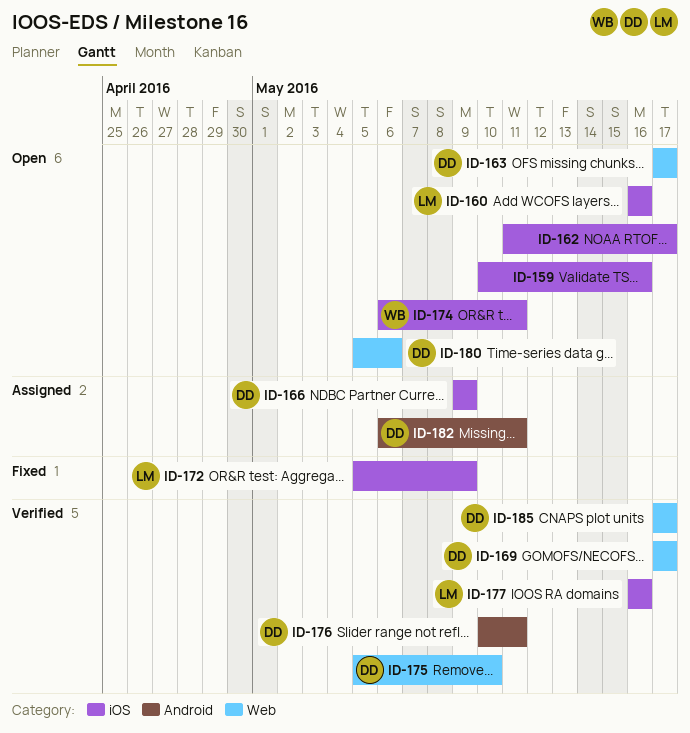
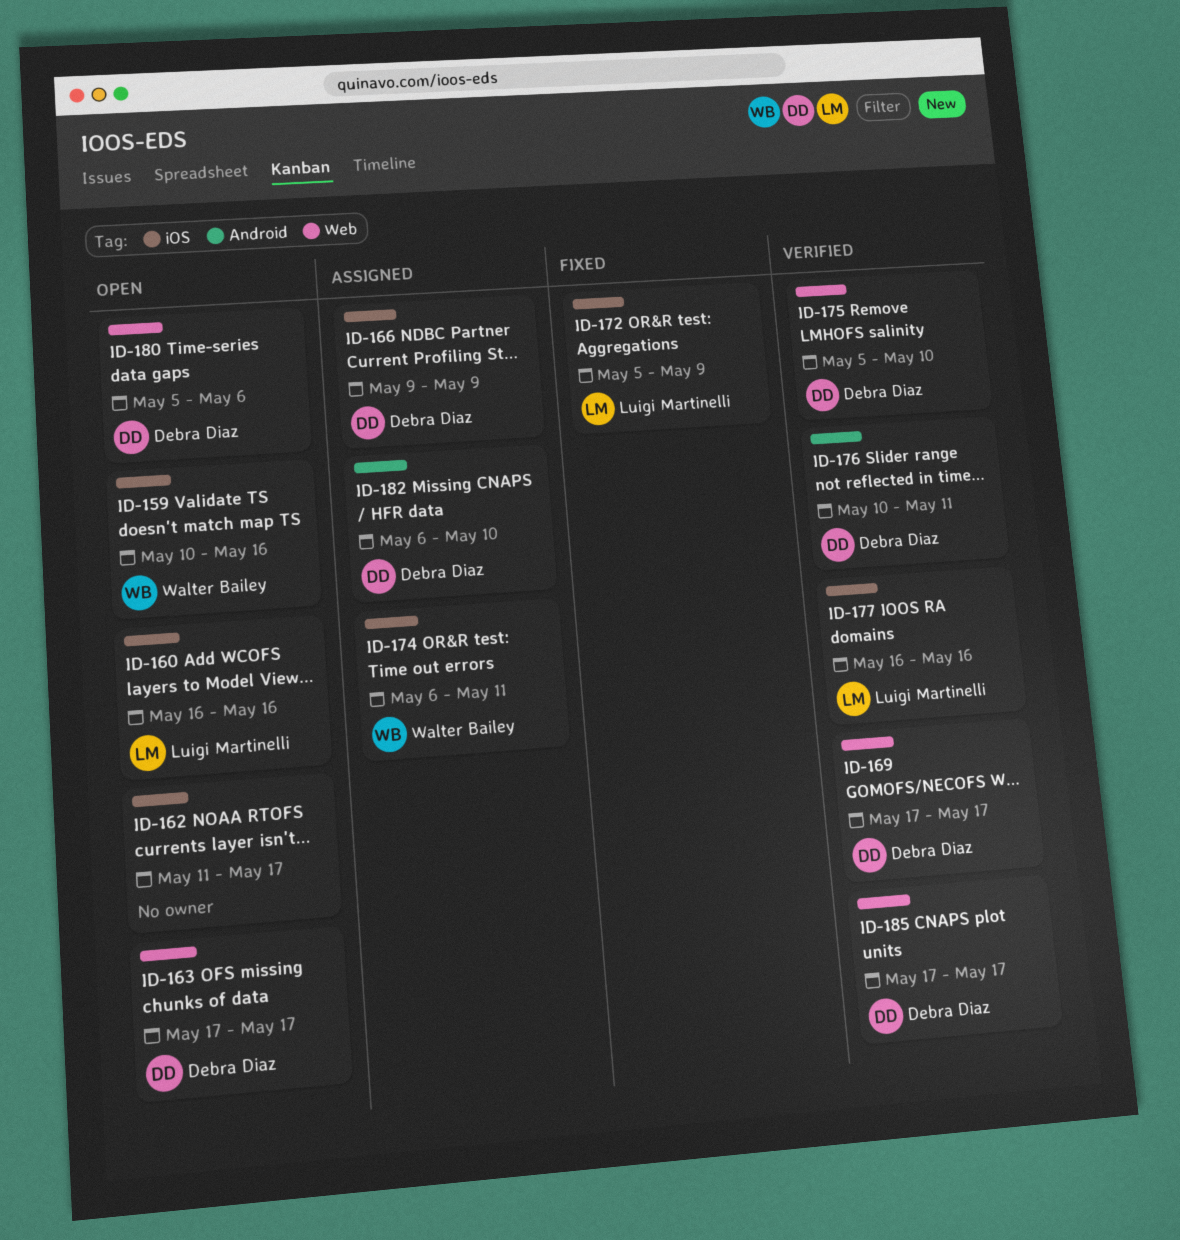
ID-159, owner: none -> Walter Bailey
ID-174, status: Open -> Assigned
ID-182, due: May 11 -> May 10

